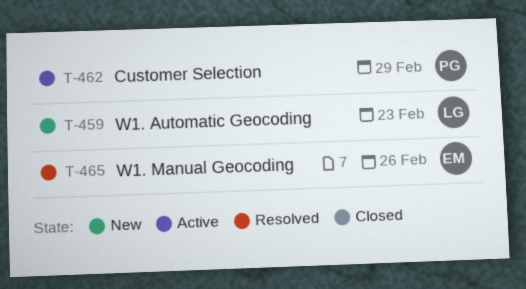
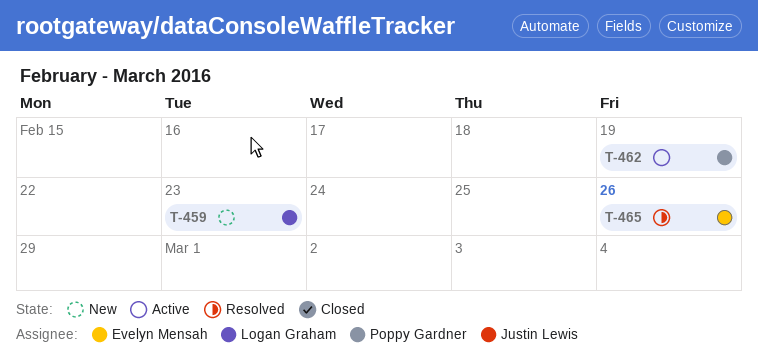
T-462, due: Feb 29 -> Feb 19

